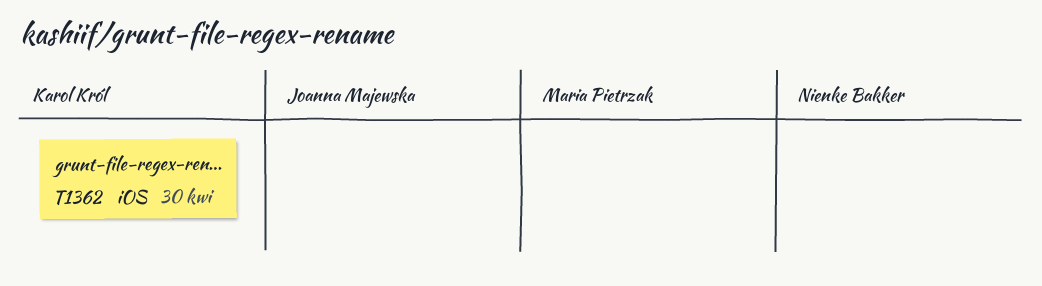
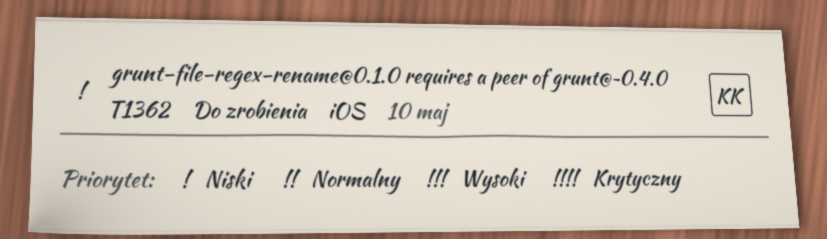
T1362, due: Apr 30 -> May 10

